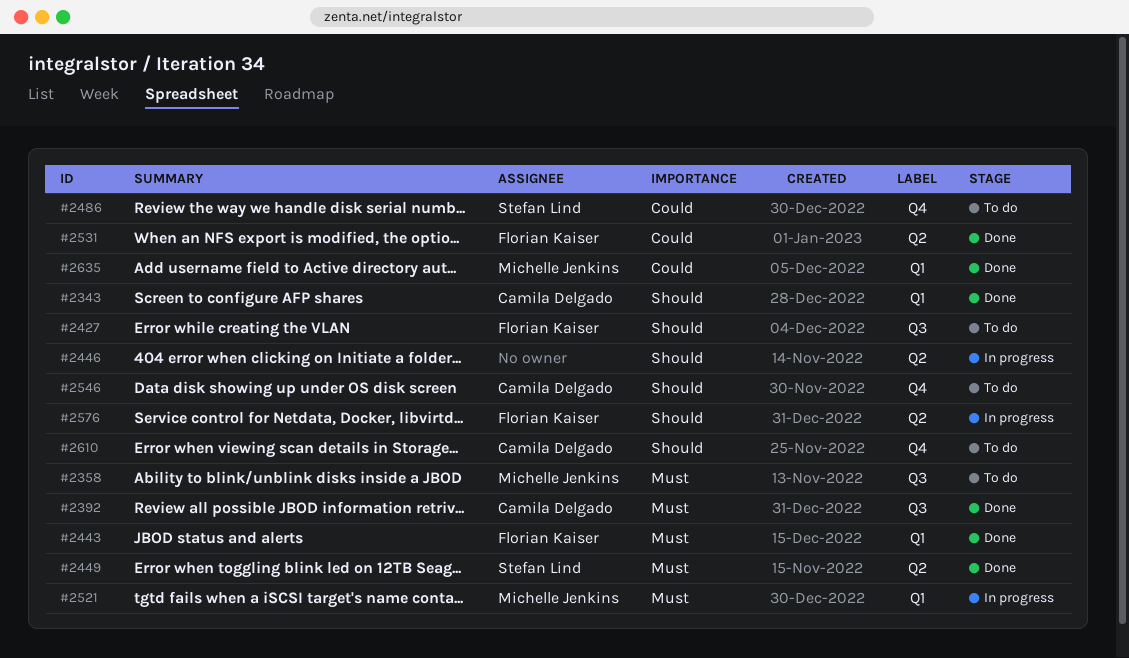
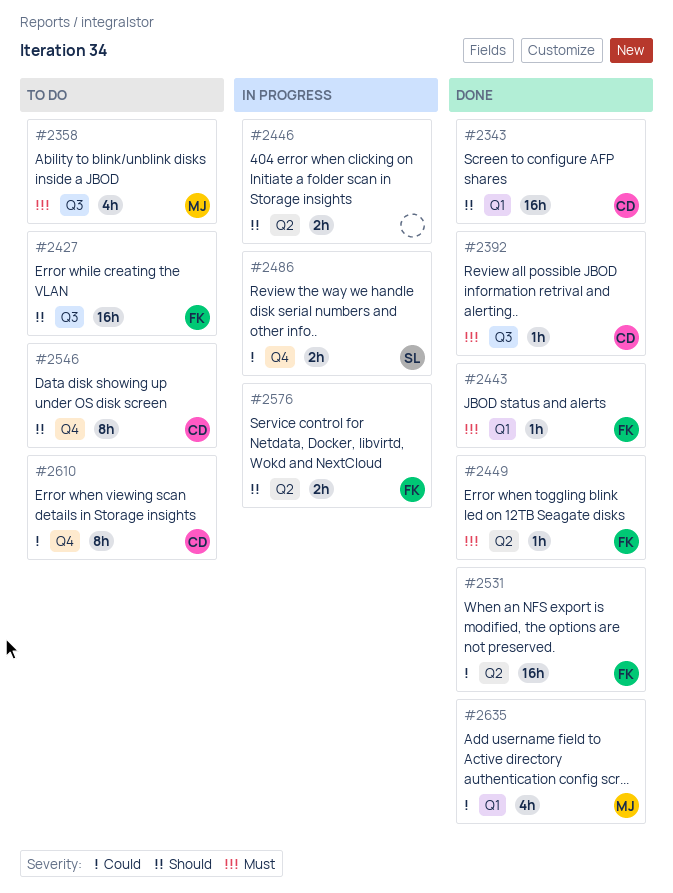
#2449, owner: Stefan Lind -> Florian Kaiser
#2486, status: To do -> In progress
#2521: present -> none
#2610, priority: Should -> Could

